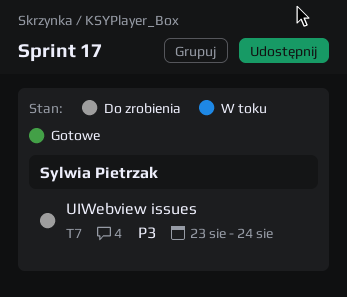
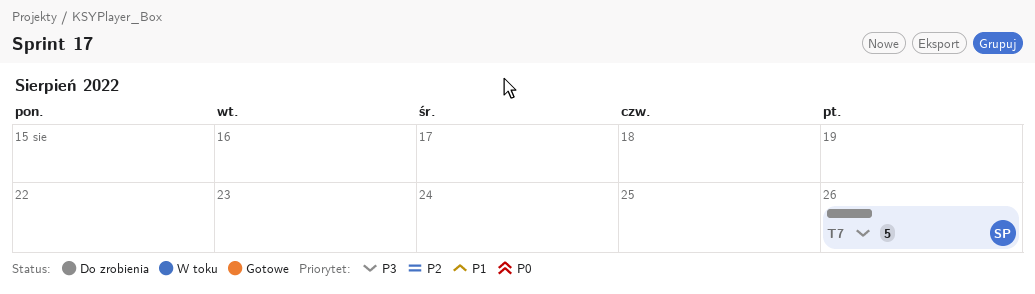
T7, due: Aug 24 -> Aug 26

